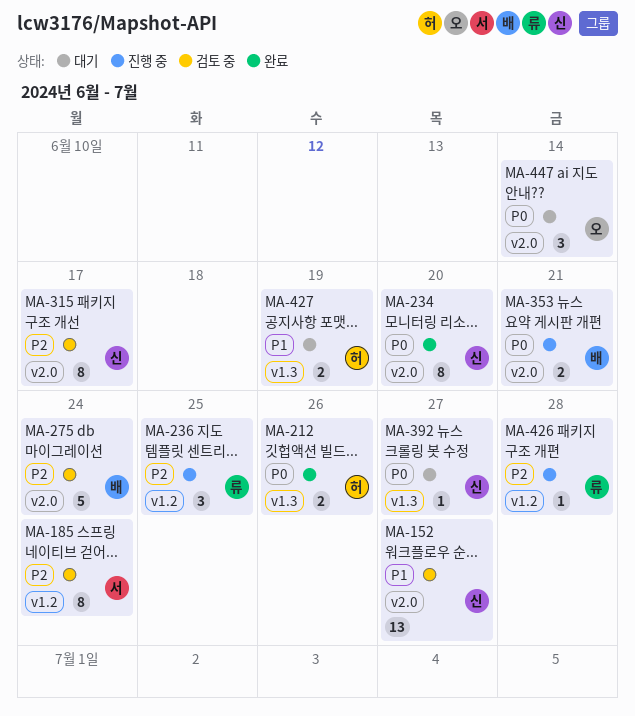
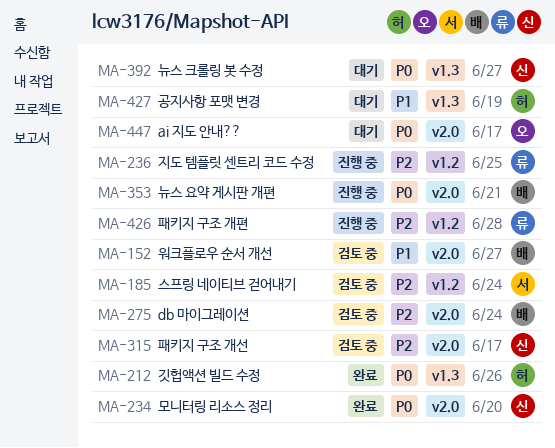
MA-152, owner: 신 -> 배
MA-447, due: Jun 14 -> Jun 17

